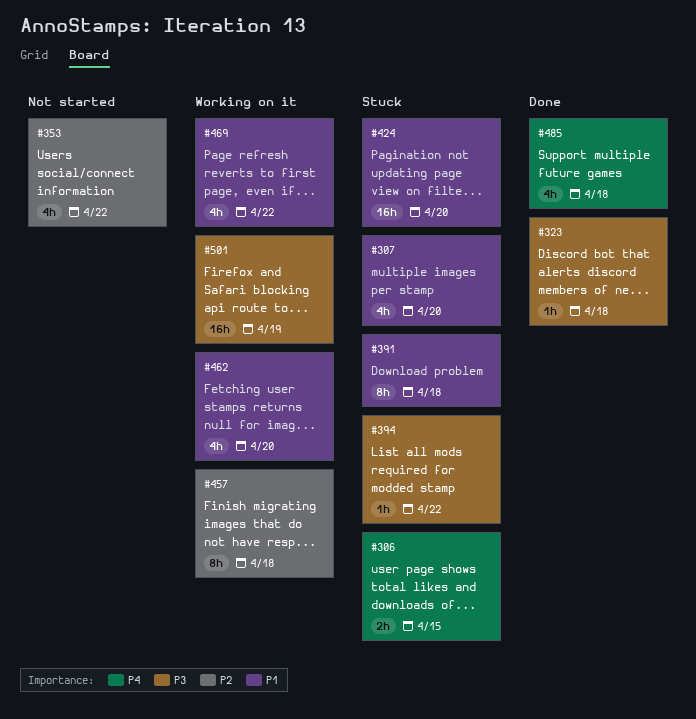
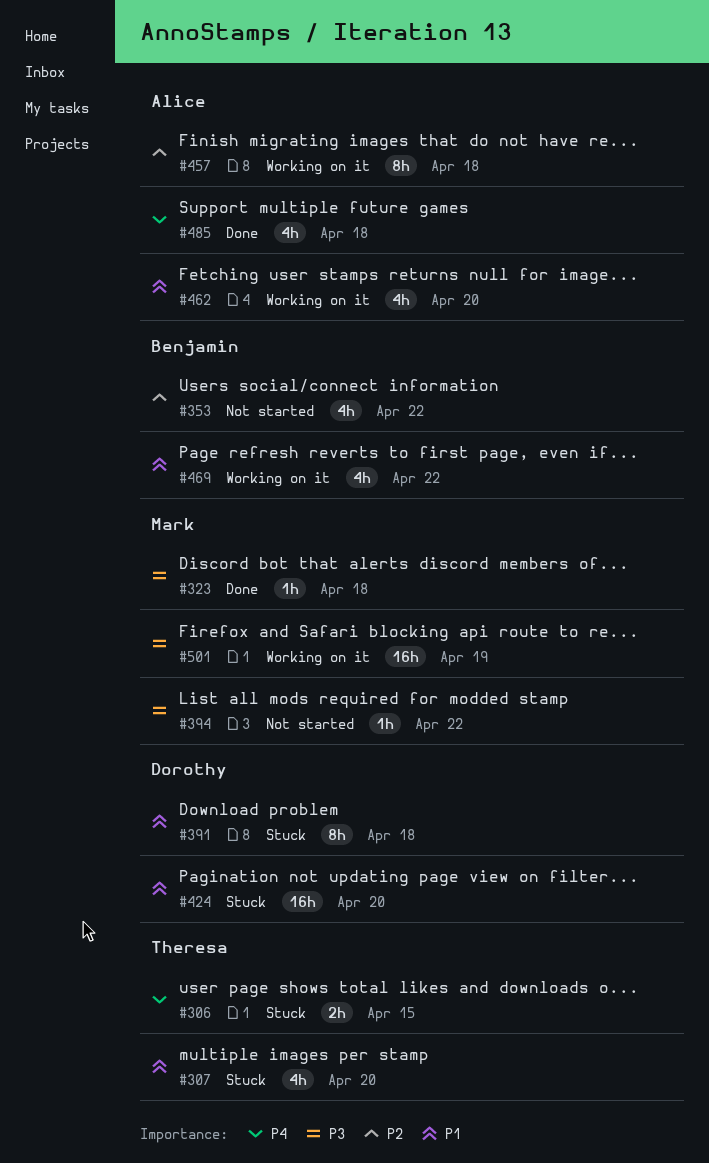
#394, status: Stuck -> Not started

